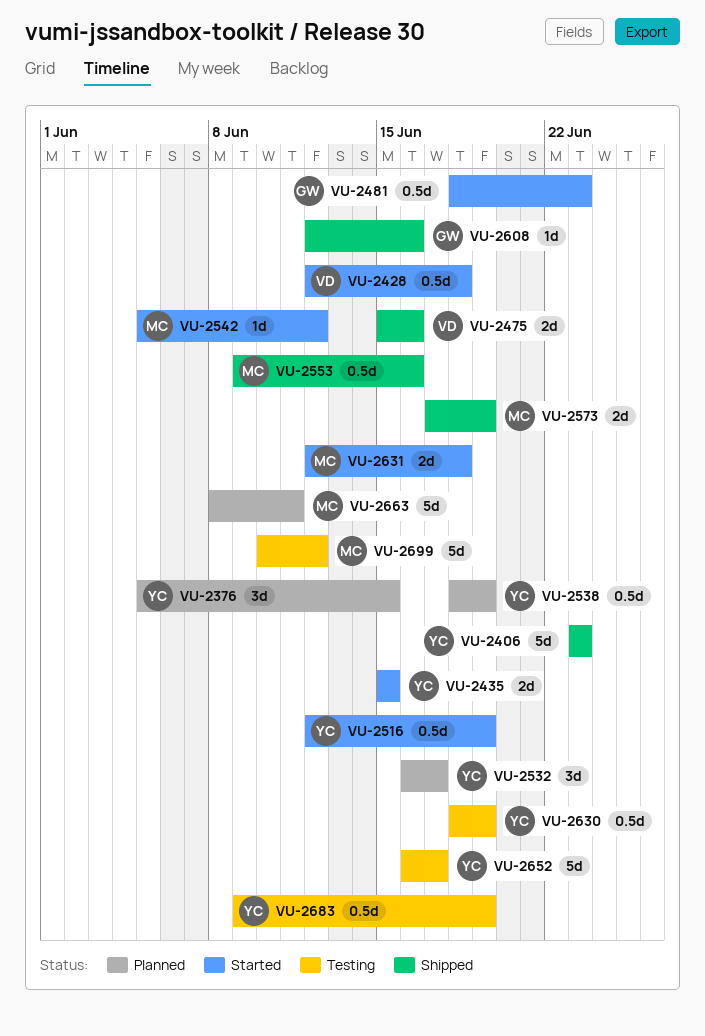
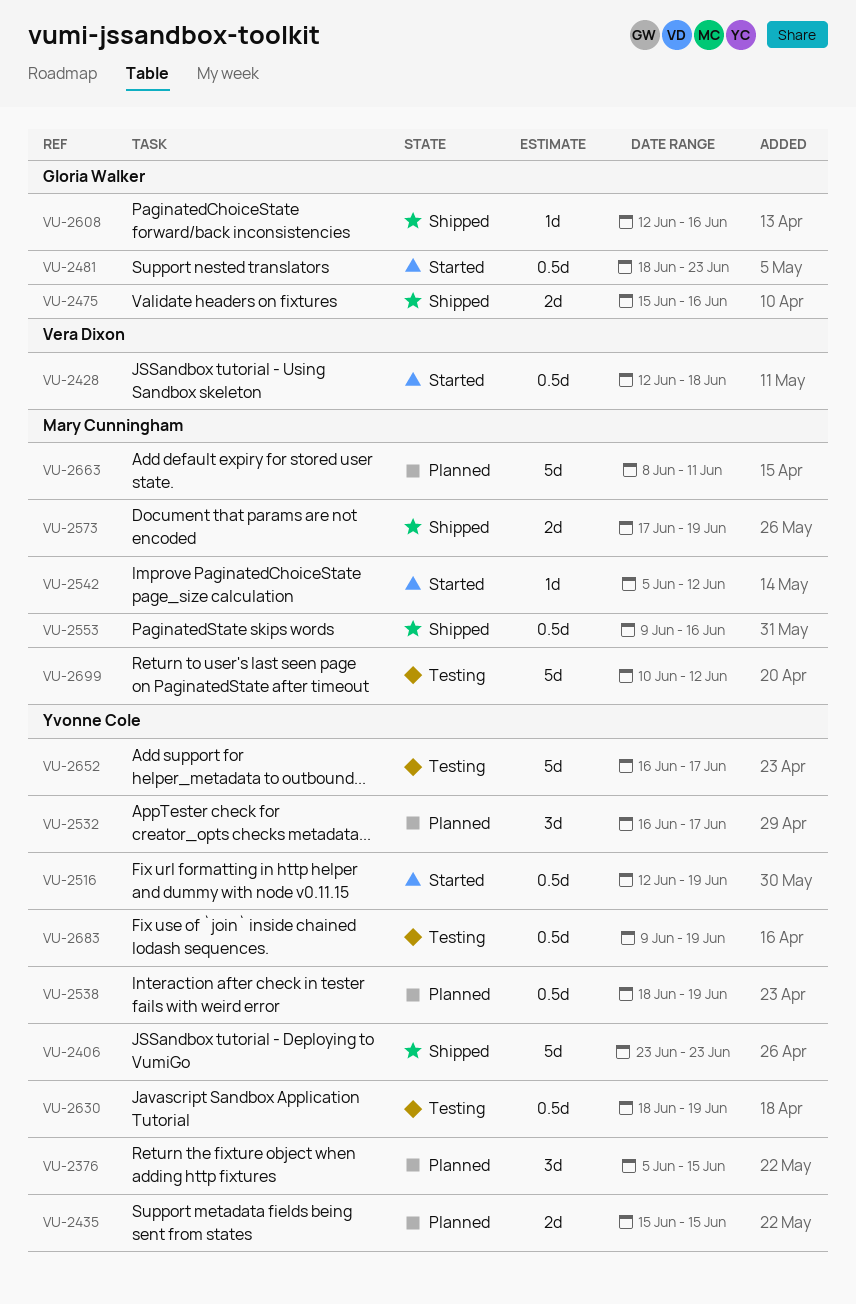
VU-2435, status: Started -> Planned
VU-2475, owner: Vera Dixon -> Gloria Walker
VU-2631: present -> none

